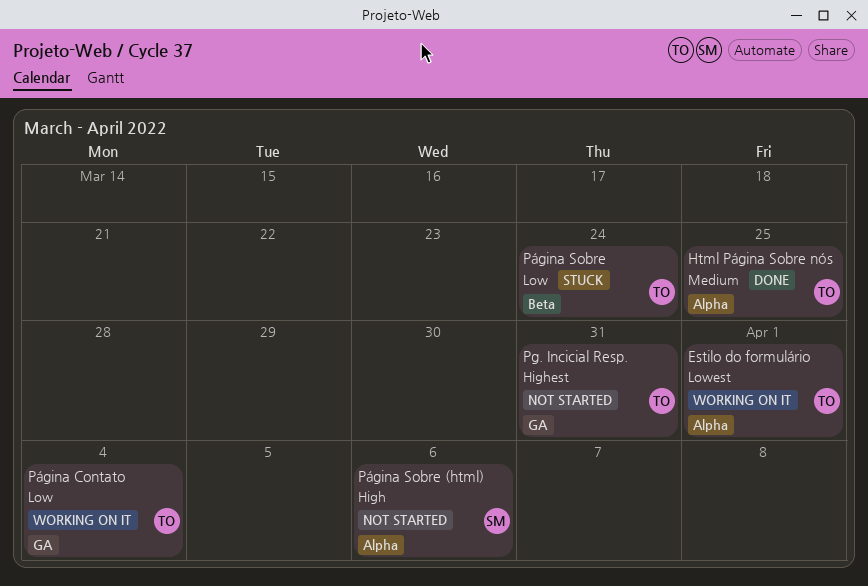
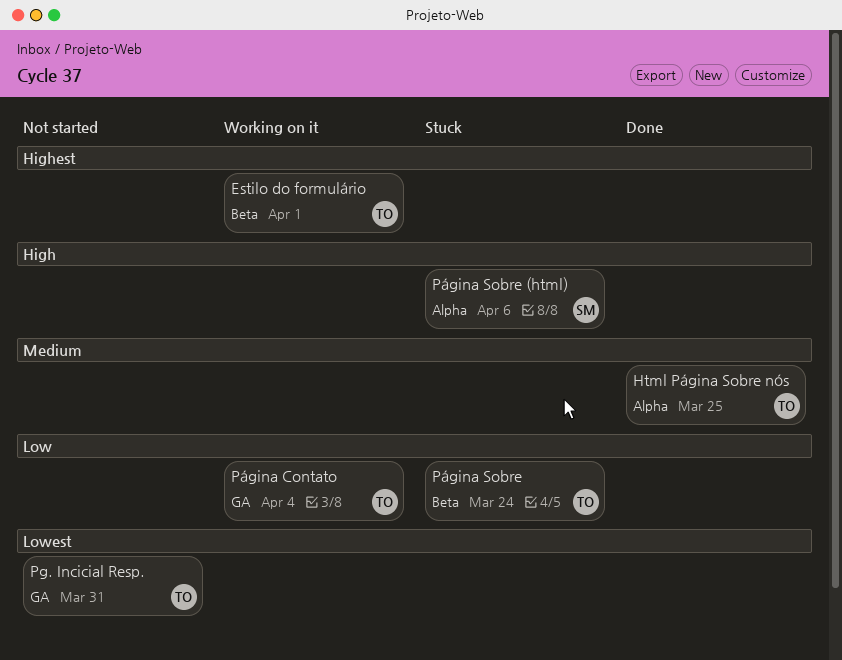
Estilo do formulário, priority: Lowest -> Highest
Estilo do formulário, label: Alpha -> Beta
Pg. Incicial Resp., priority: Highest -> Lowest
Página Sobre (html), status: Not started -> Stuck

